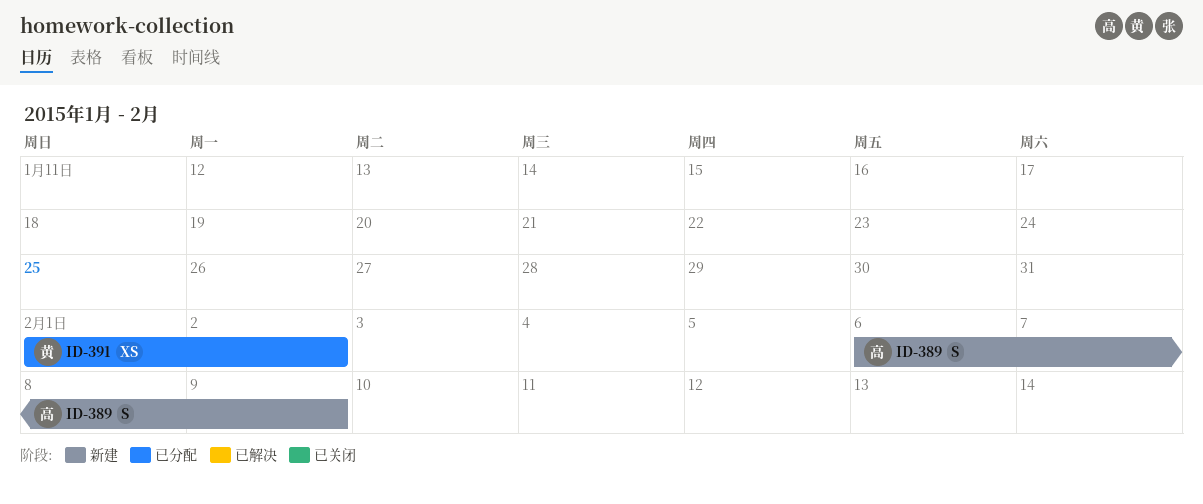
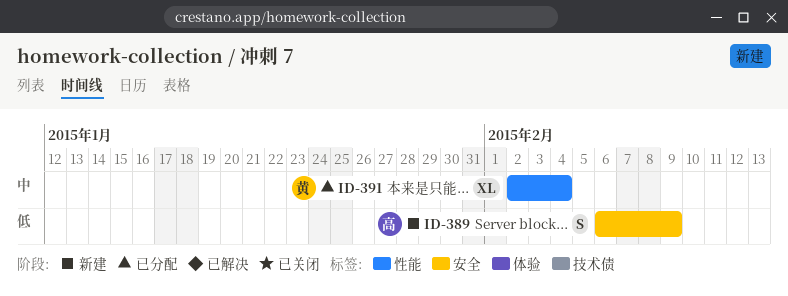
ID-391, estimate: XS -> XL
ID-391, start: Feb 1 -> Feb 2
ID-391, due: Feb 2 -> Feb 4

